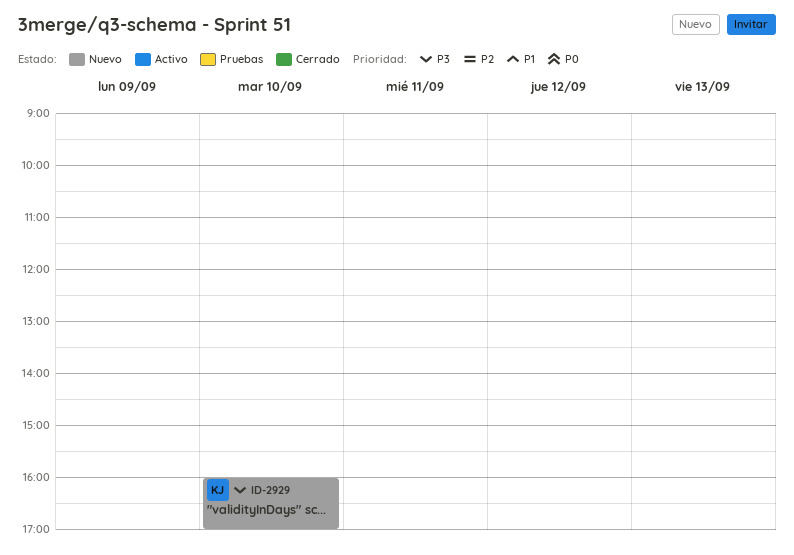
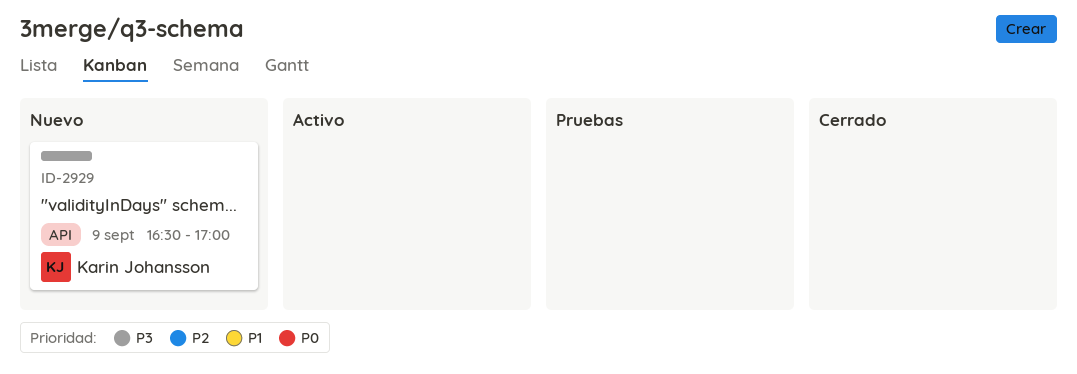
ID-2929, day: Sep 10 -> Sep 9
ID-2929, begins: 16:00 -> 16:30

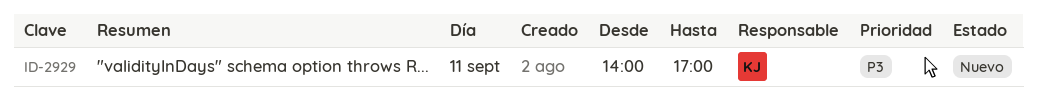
ID-2929, day: Sep 9 -> Sep 11
ID-2929, begins: 16:30 -> 14:00

